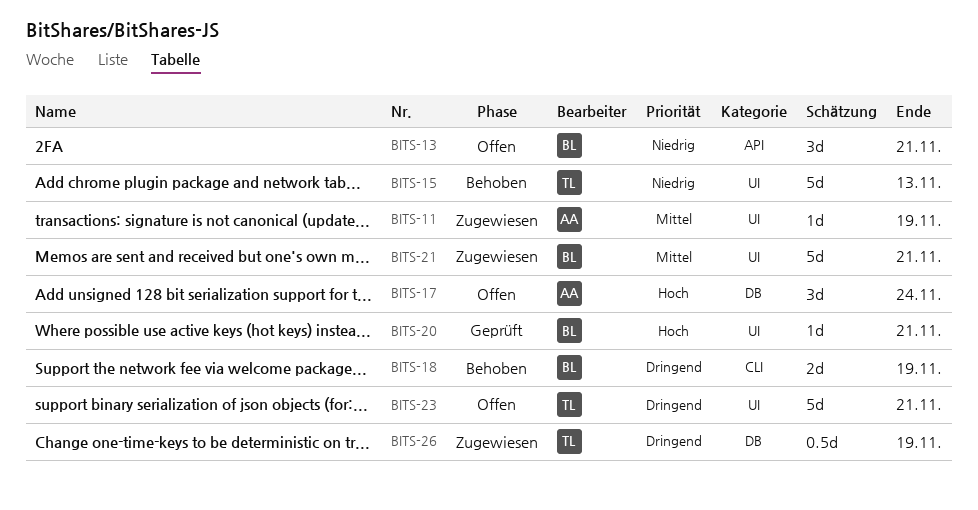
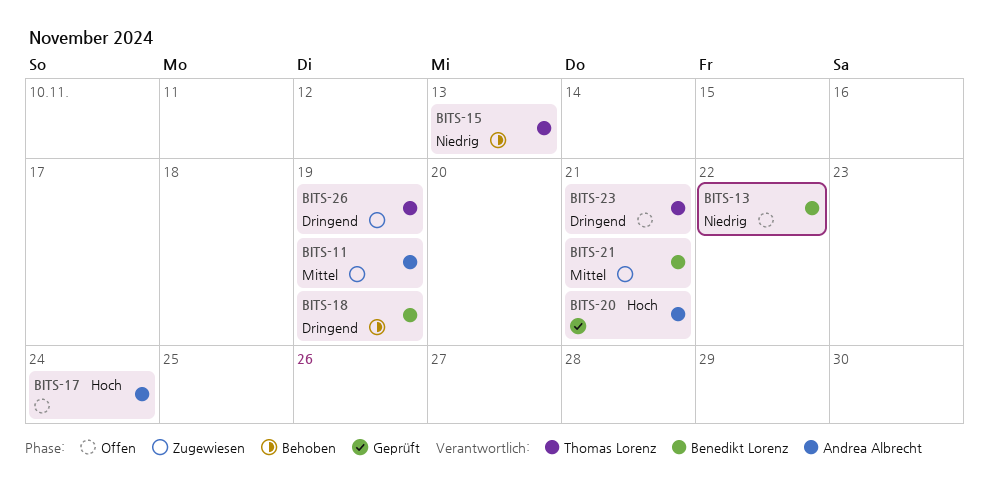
BITS-13, due: Nov 21 -> Nov 22
BITS-20, owner: Benedikt Lorenz -> Andrea Albrecht

